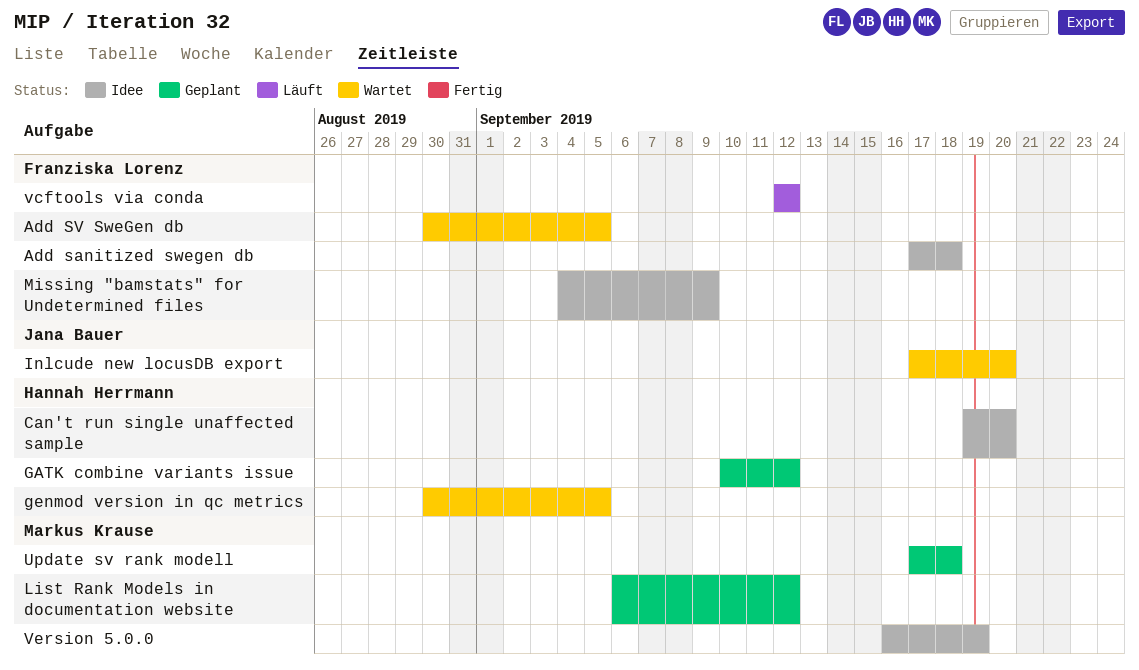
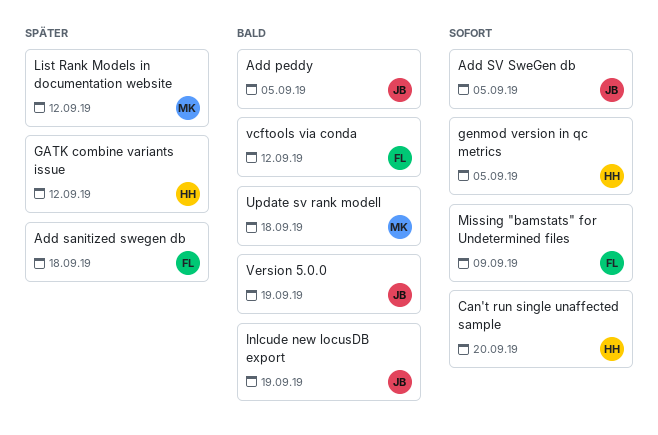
Add peddy: none -> present
Add SV SweGen db, owner: Franziska Lorenz -> Jana Bauer
Inlcude new locusDB export, due: Sep 20 -> Sep 19
Version 5.0.0, owner: Markus Krause -> Jana Bauer

